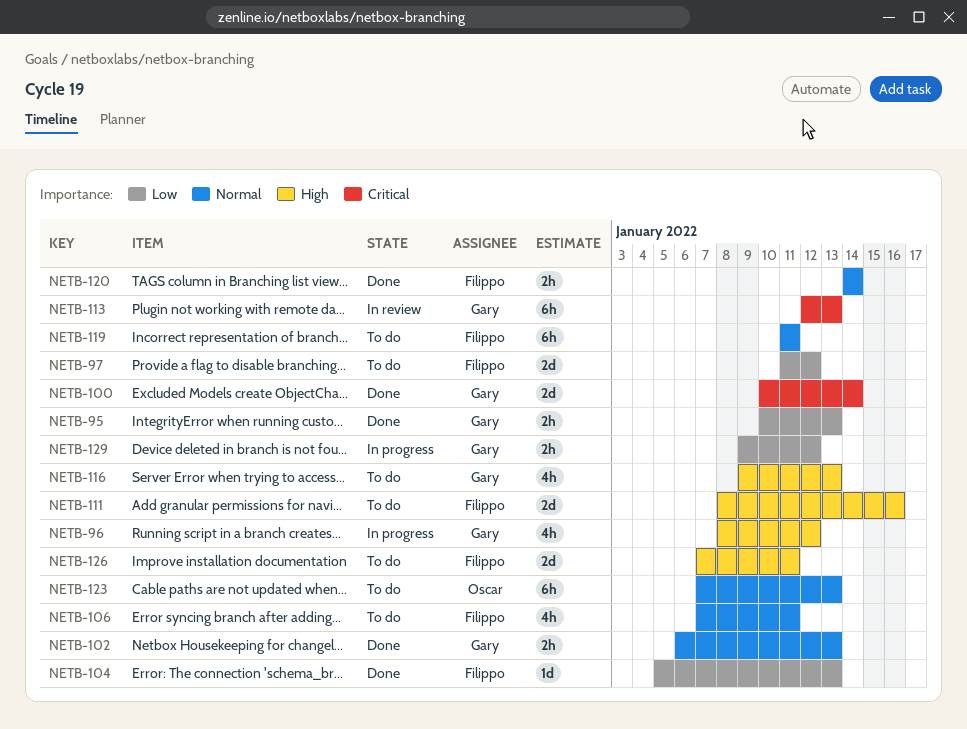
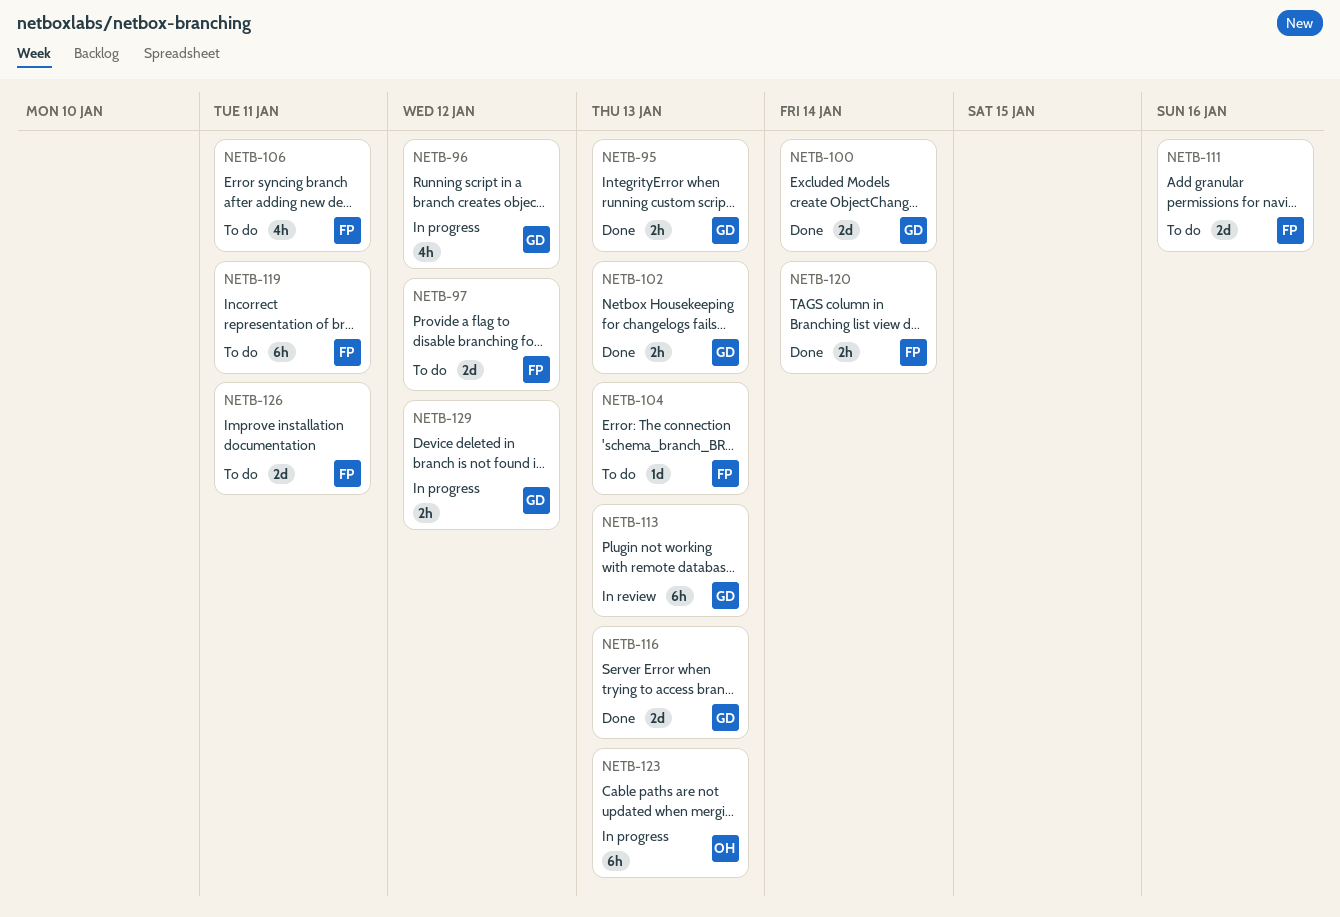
NETB-104, status: Done -> To do
NETB-116, status: To do -> Done
NETB-116, estimate: 4h -> 2d
NETB-123, status: To do -> In progress

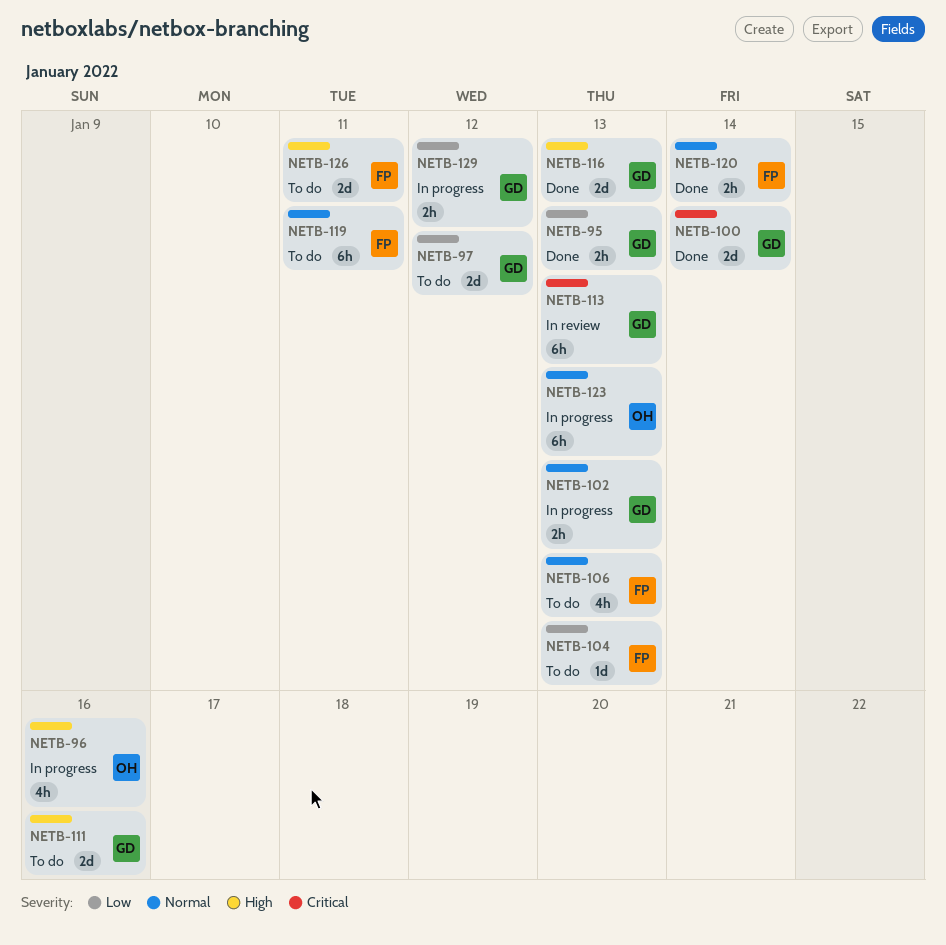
NETB-96, owner: GD -> OH
NETB-96, due: Jan 12 -> Jan 16
NETB-97, owner: FP -> GD
NETB-102, status: Done -> In progress
NETB-106, due: Jan 11 -> Jan 13
NETB-111, owner: FP -> GD

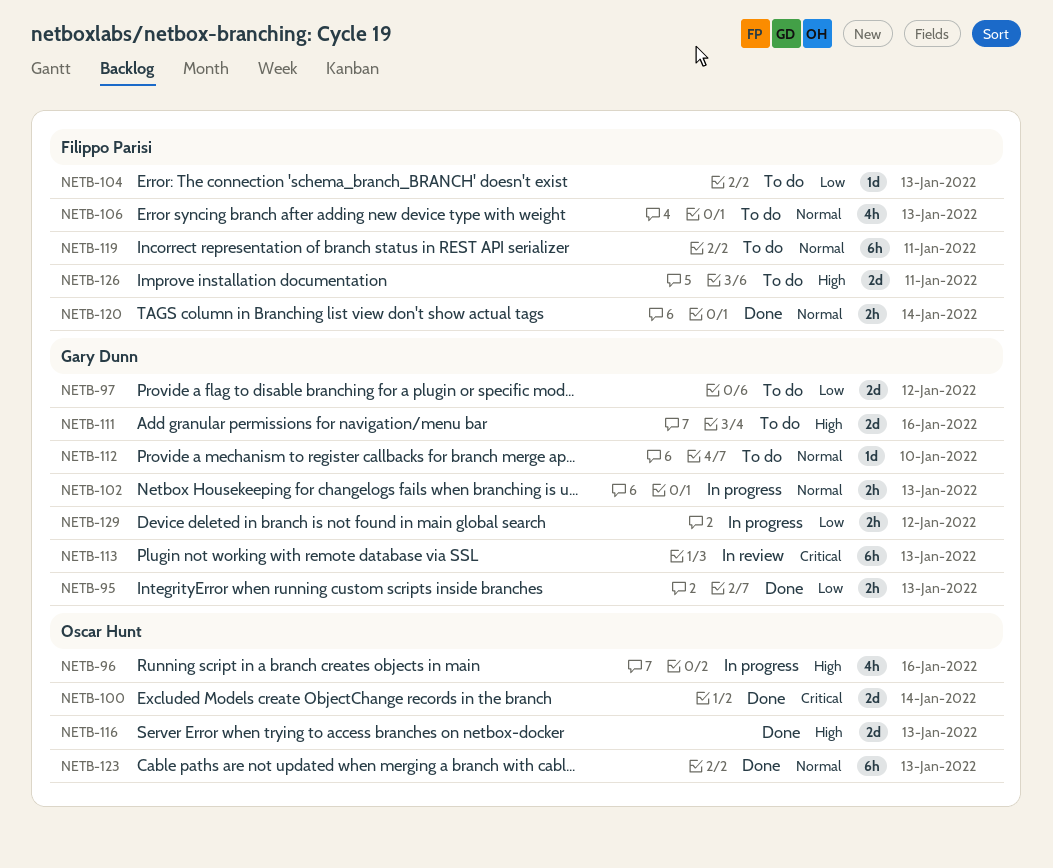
NETB-100, owner: Gary Dunn -> Oscar Hunt
NETB-112: none -> present
NETB-116, owner: Gary Dunn -> Oscar Hunt
NETB-123, status: In progress -> Done

